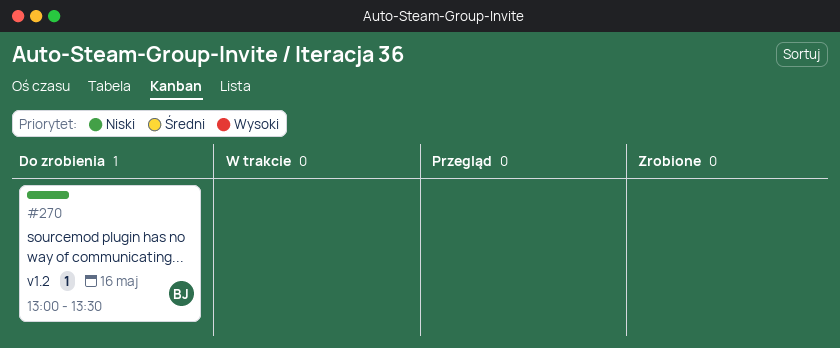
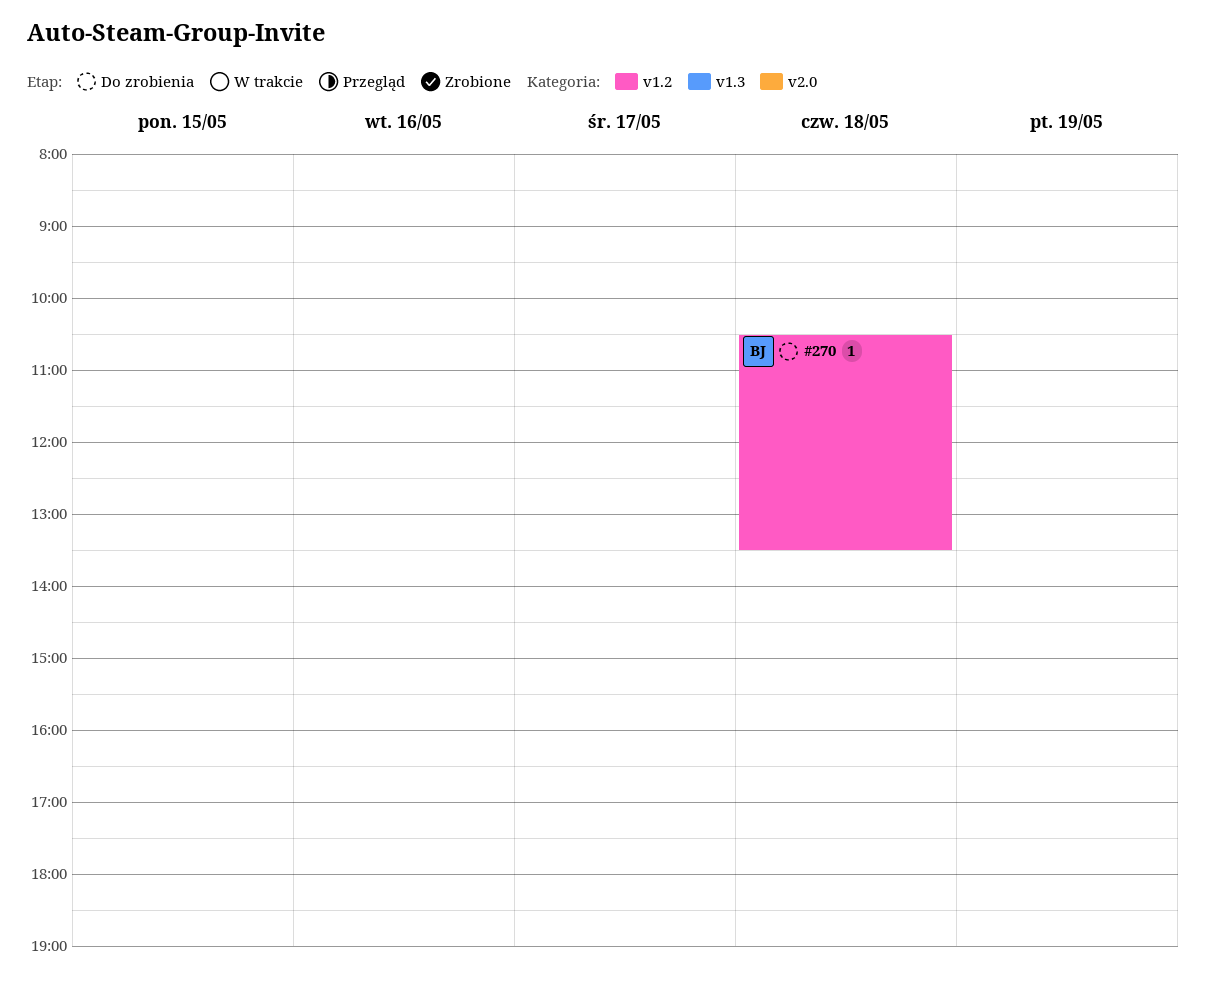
#270, day: May 16 -> May 18
#270, begins: 13:00 -> 10:30

